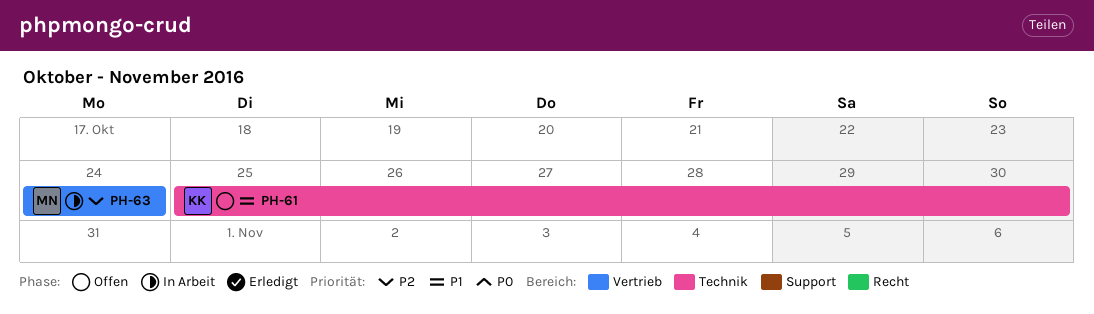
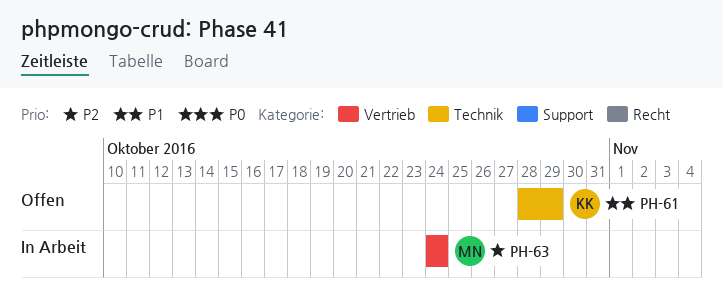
PH-61, start: Oct 25 -> Oct 28
PH-61, due: Oct 30 -> Oct 29

